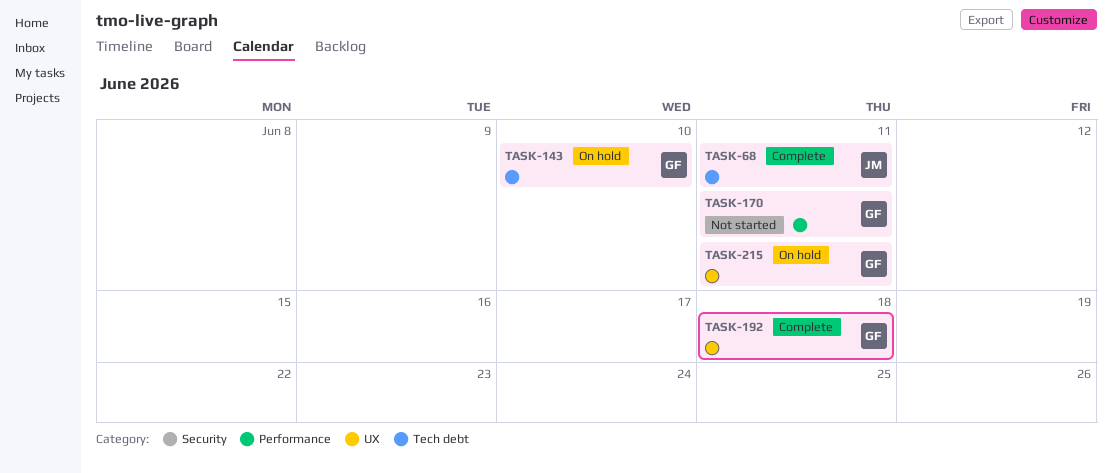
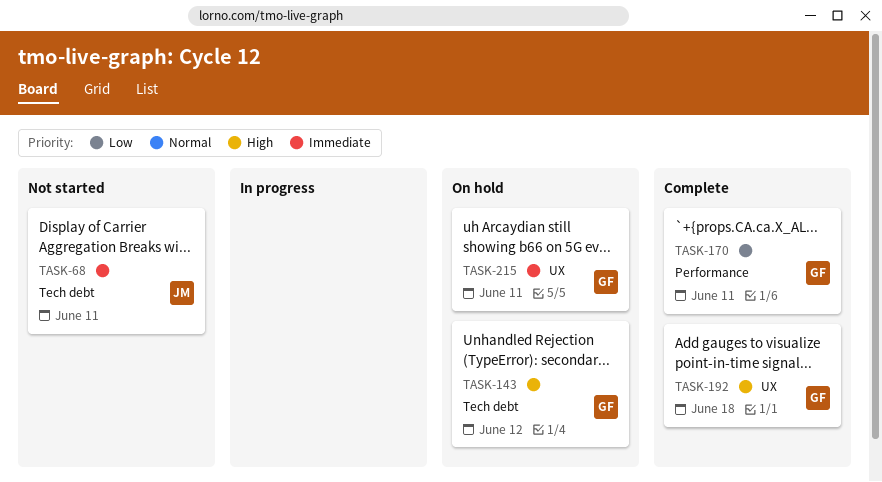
TASK-68, status: Complete -> Not started
TASK-143, due: Jun 10 -> Jun 12
TASK-170, status: Not started -> Complete

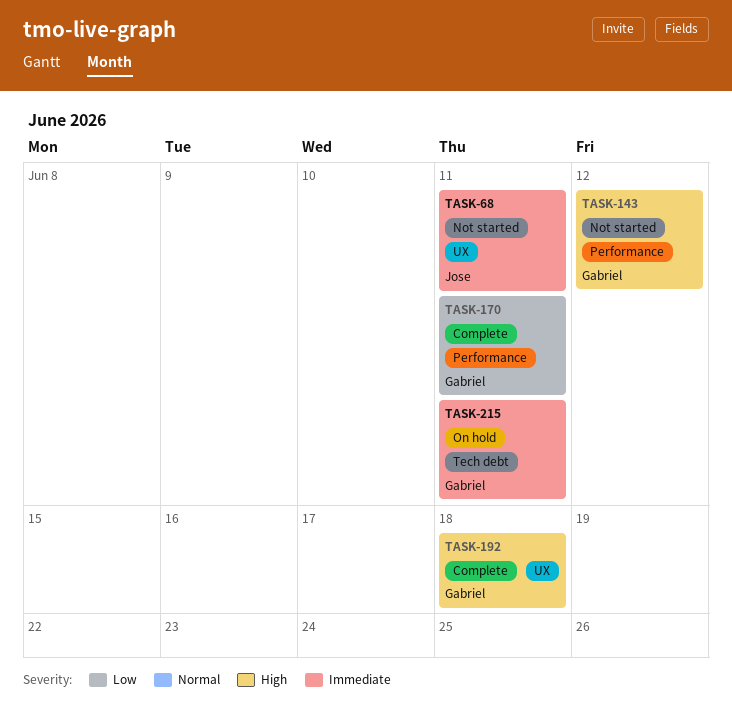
TASK-68, label: Tech debt -> UX
TASK-143, status: On hold -> Not started
TASK-143, label: Tech debt -> Performance
TASK-215, label: UX -> Tech debt

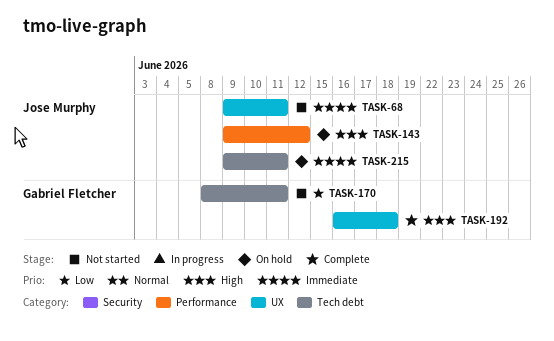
TASK-143, status: Not started -> On hold
TASK-143, owner: Gabriel Fletcher -> Jose Murphy
TASK-170, status: Complete -> Not started
TASK-170, label: Performance -> Tech debt
TASK-215, owner: Gabriel Fletcher -> Jose Murphy

